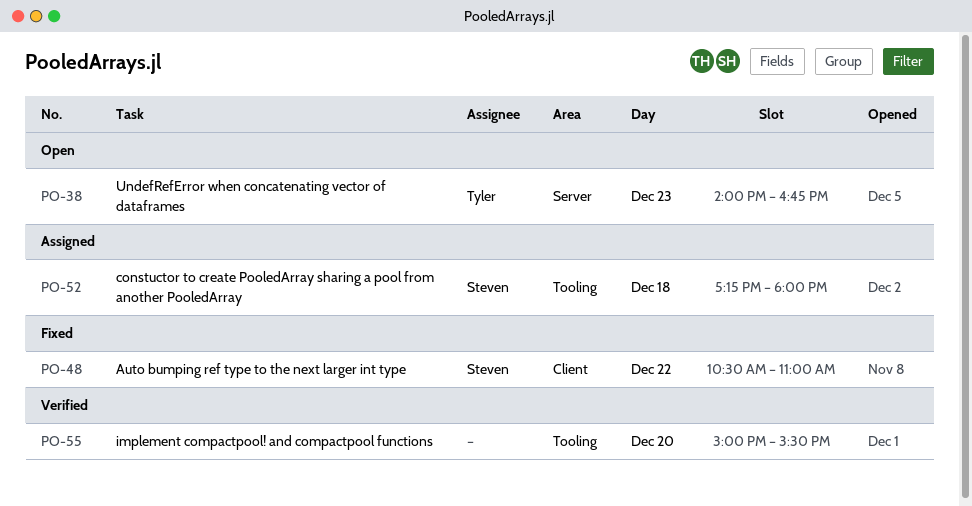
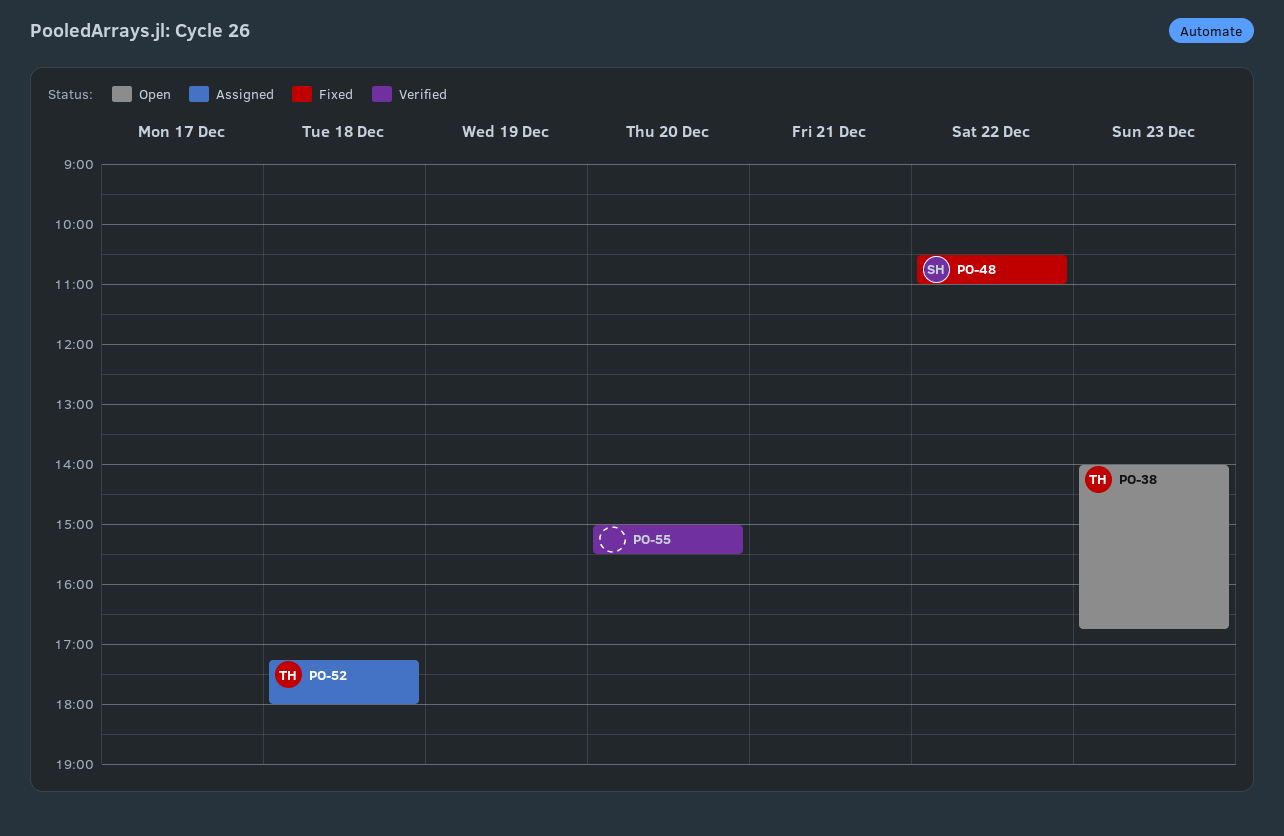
PO-52, owner: Steven -> Tyler

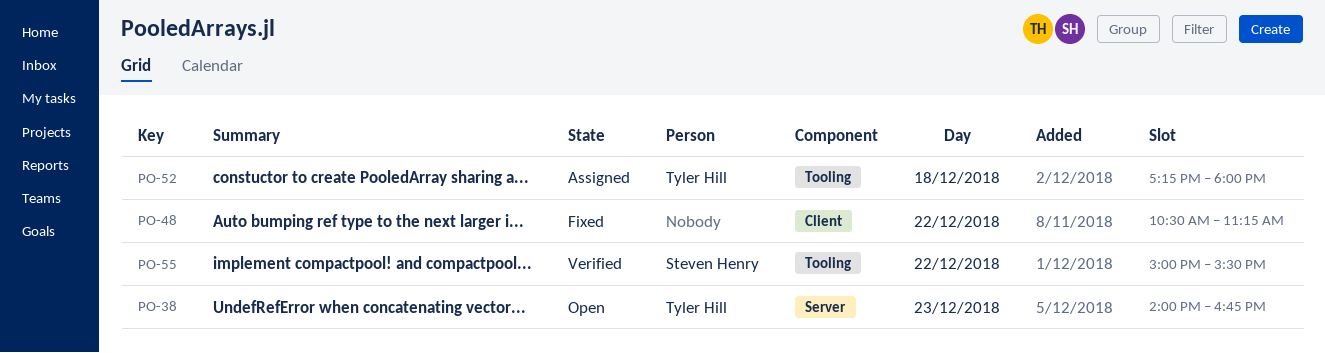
PO-48, owner: Steven Henry -> none
PO-48, ends: 11:00 -> 11:15
PO-55, owner: none -> Steven Henry
PO-55, day: Dec 20 -> Dec 22

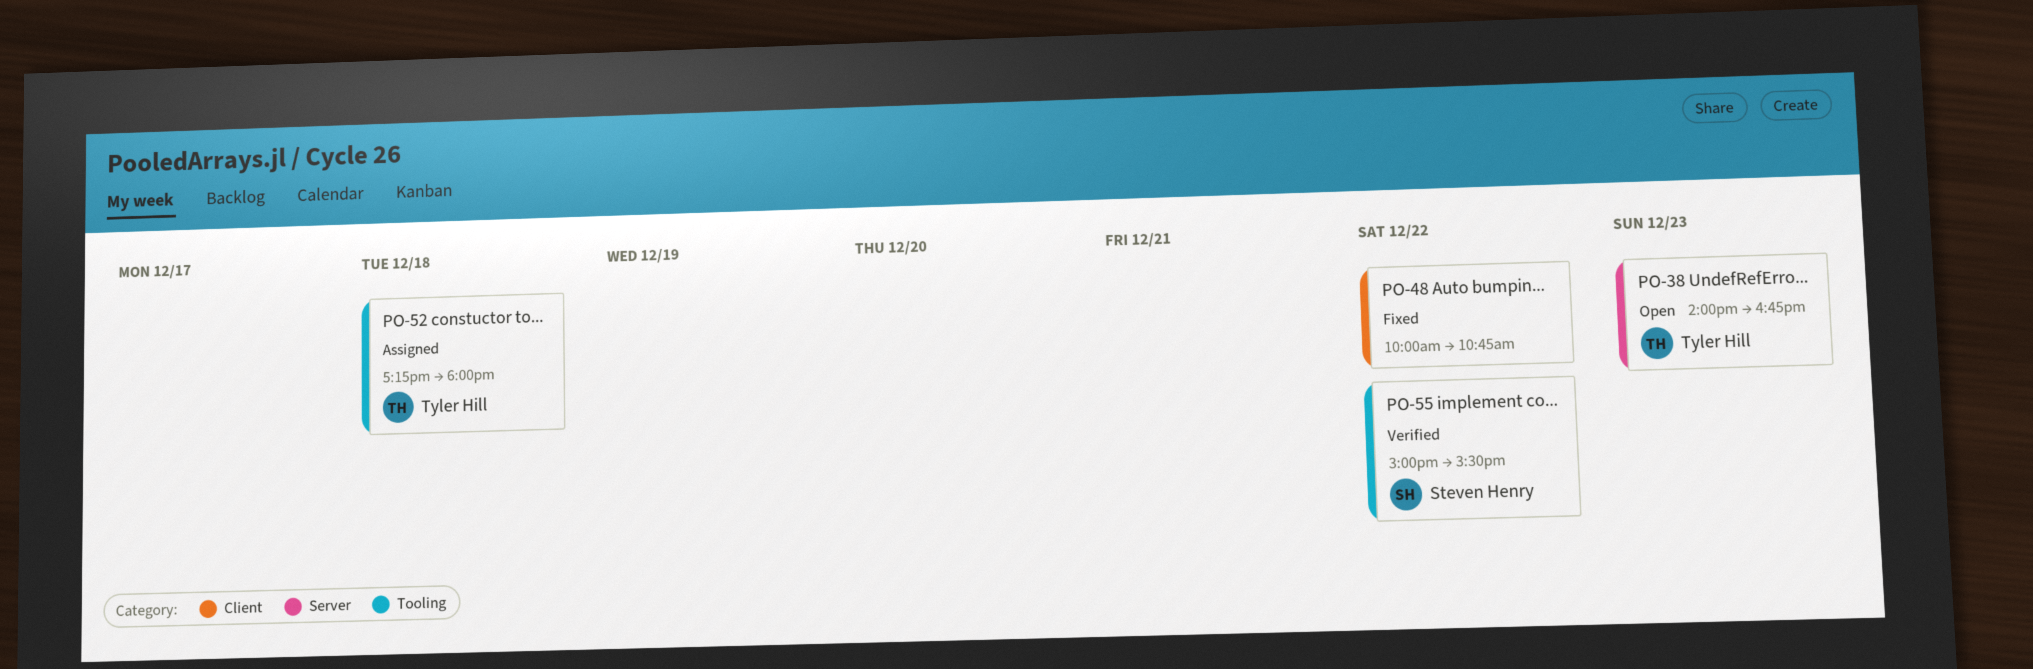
PO-48, begins: 10:30 -> 10:00
PO-48, ends: 11:15 -> 10:45

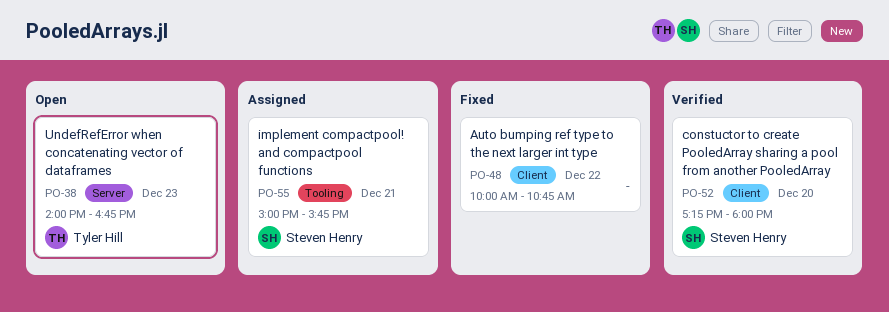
PO-52, status: Assigned -> Verified
PO-52, owner: Tyler Hill -> Steven Henry
PO-52, label: Tooling -> Client
PO-52, day: Dec 18 -> Dec 20
PO-55, status: Verified -> Assigned
PO-55, day: Dec 22 -> Dec 21
PO-55, ends: 15:30 -> 15:45

